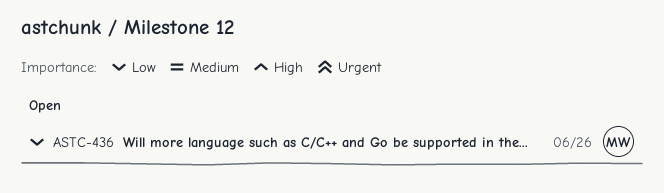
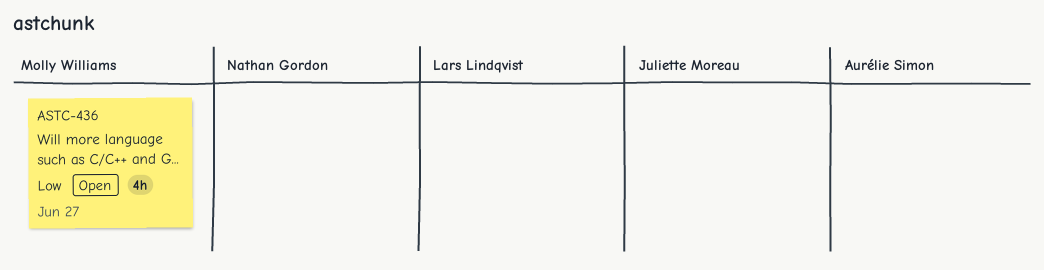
ASTC-436, due: Jun 26 -> Jun 27

